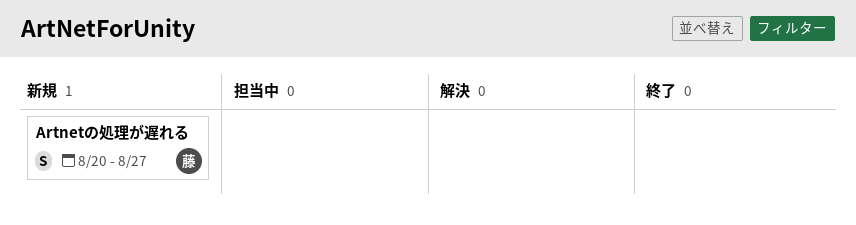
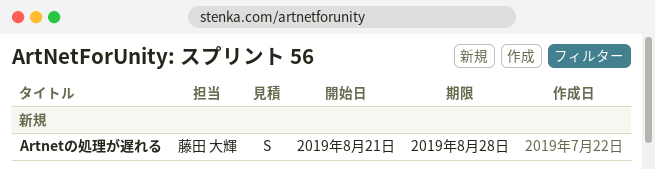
Artnetの処理が遅れる, start: Aug 20 -> Aug 21
Artnetの処理が遅れる, due: Aug 27 -> Aug 28

